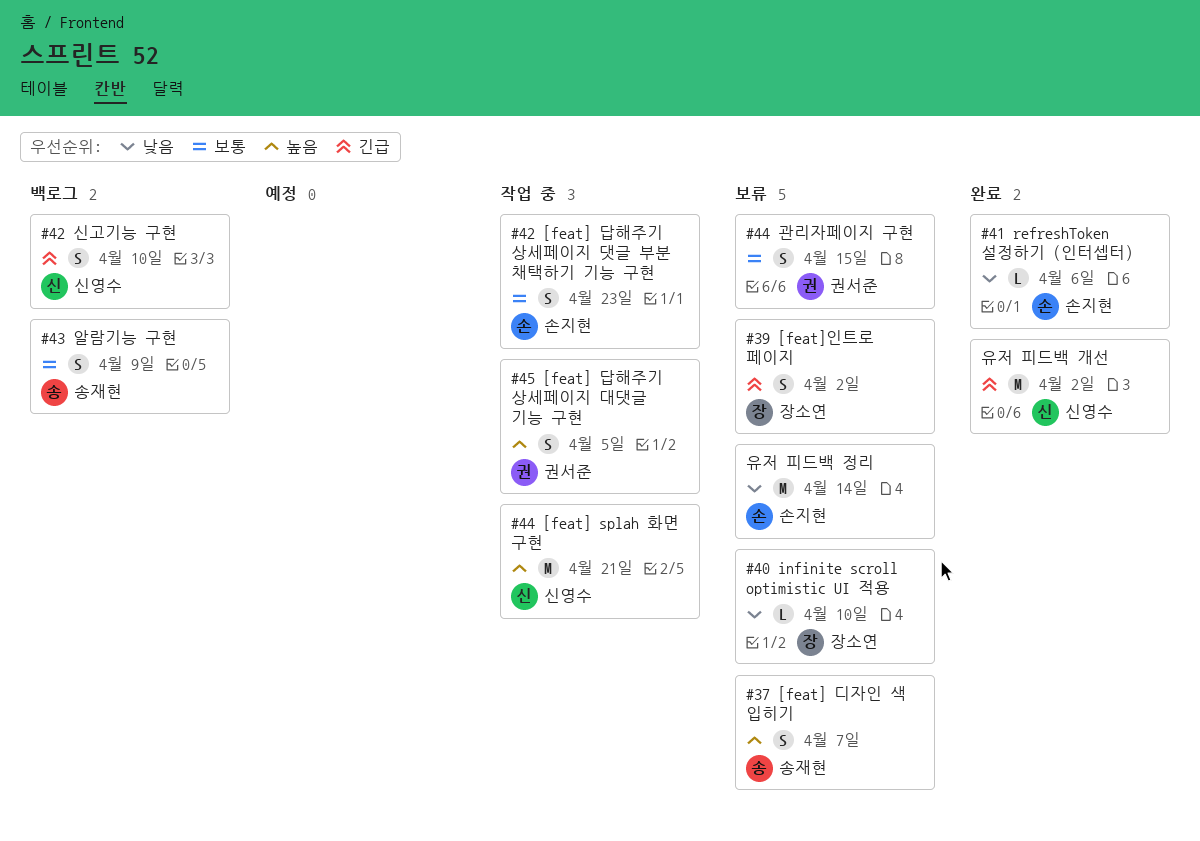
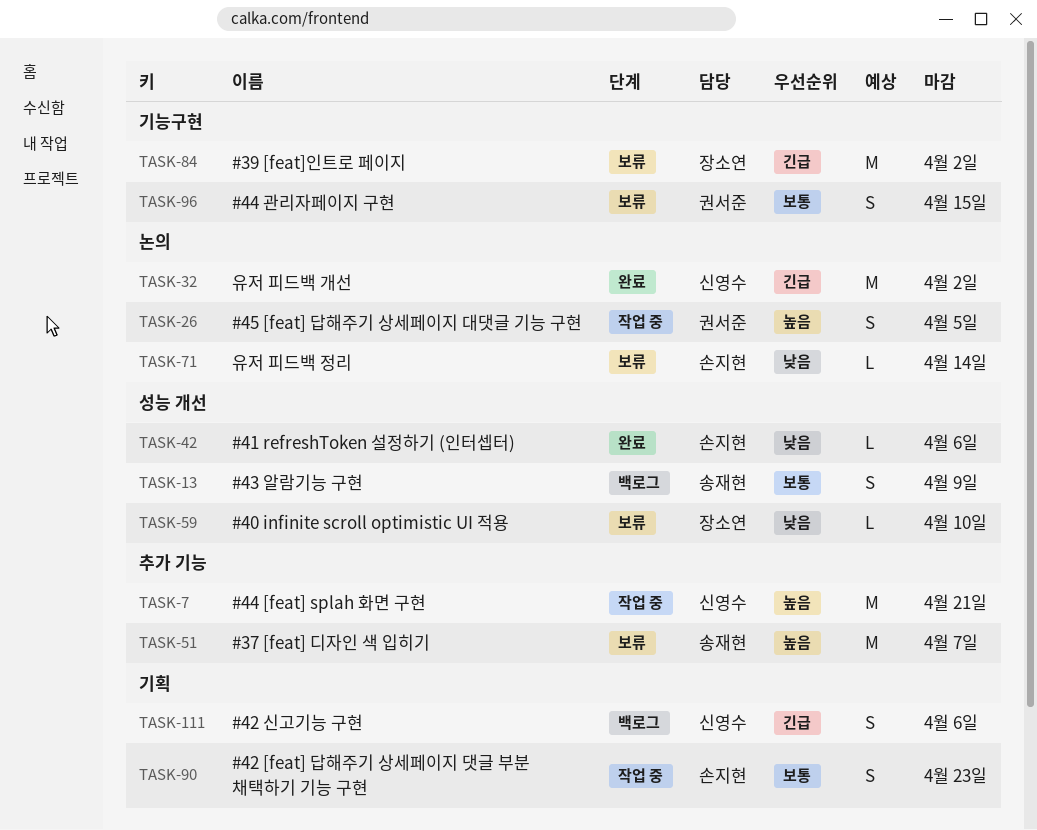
#37 [feat] 디자인 색 입히기, estimate: S -> M
#39 [feat]인트로 페이지, estimate: S -> M
#42 신고기능 구현, due: Apr 10 -> Apr 6
유저 피드백 정리, estimate: M -> L

